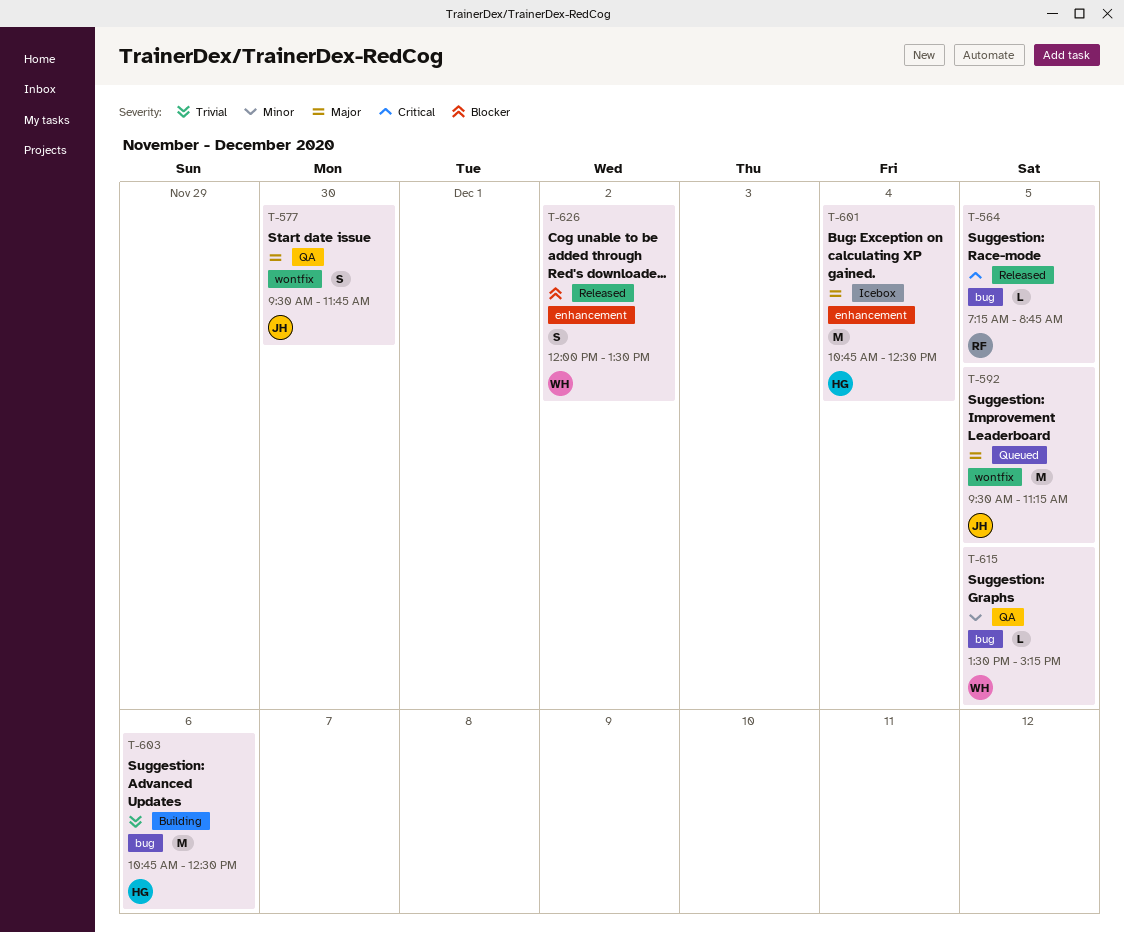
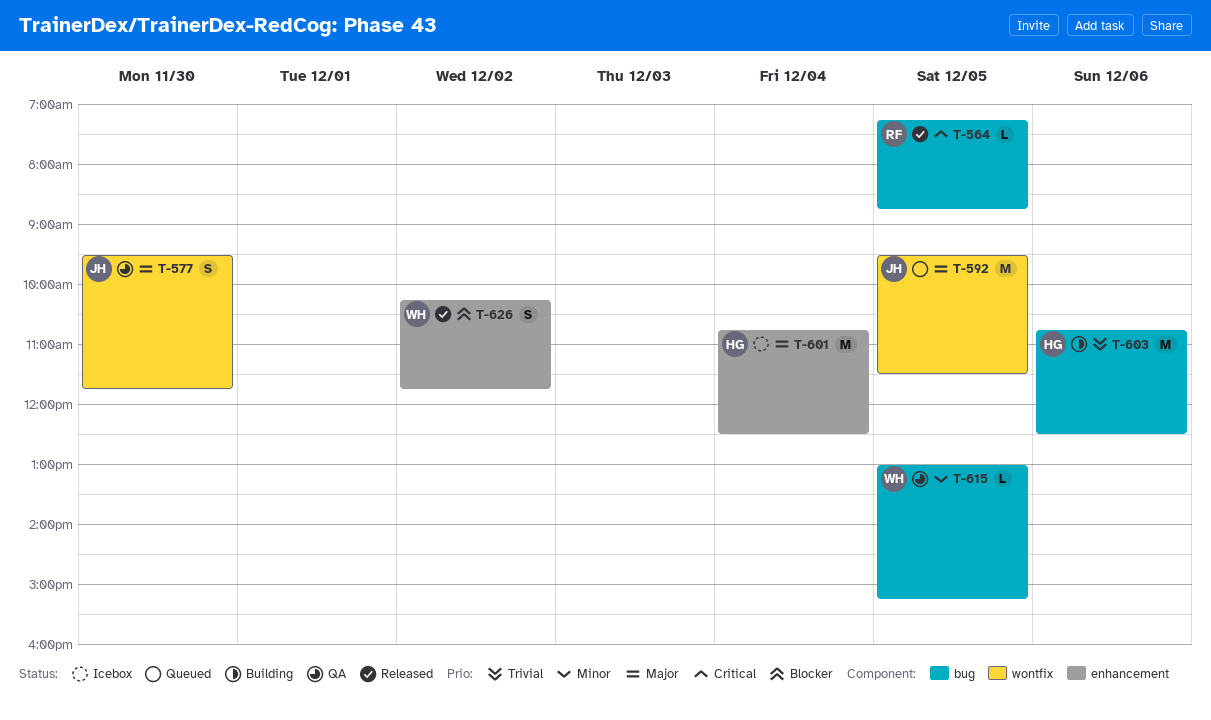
T-592, ends: 11:15 -> 11:30
T-615, begins: 13:30 -> 13:00
T-626, begins: 12:00 -> 10:15
T-626, ends: 13:30 -> 11:45

